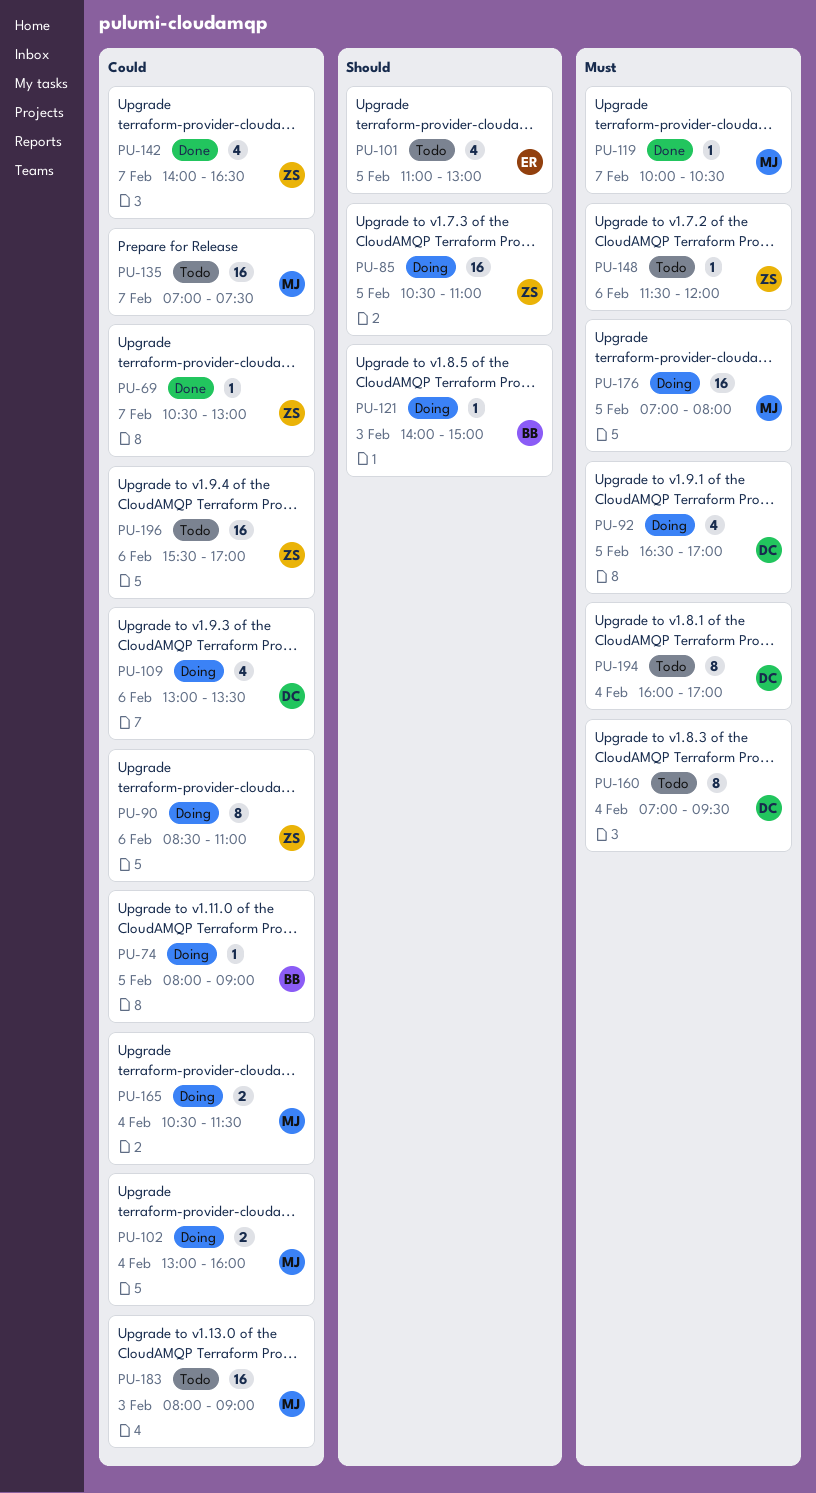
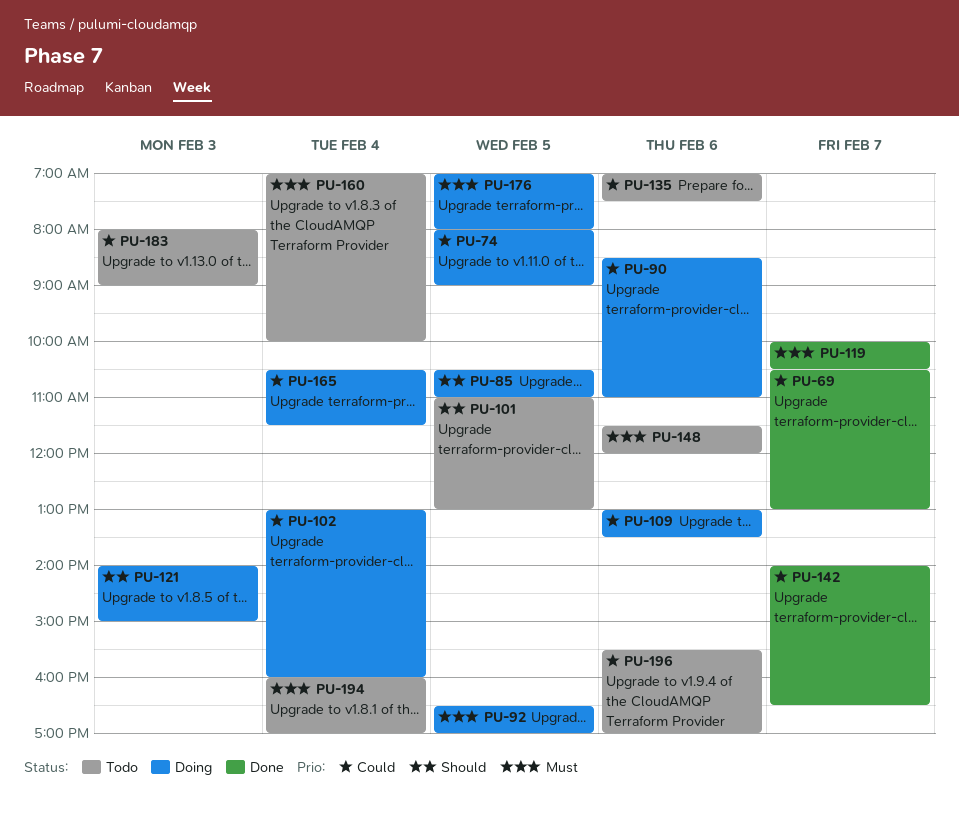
PU-135, day: Feb 7 -> Feb 6
PU-160, ends: 09:30 -> 10:00

